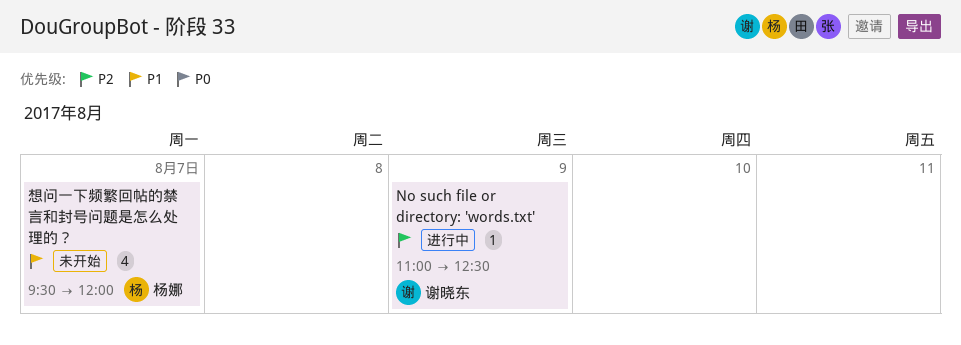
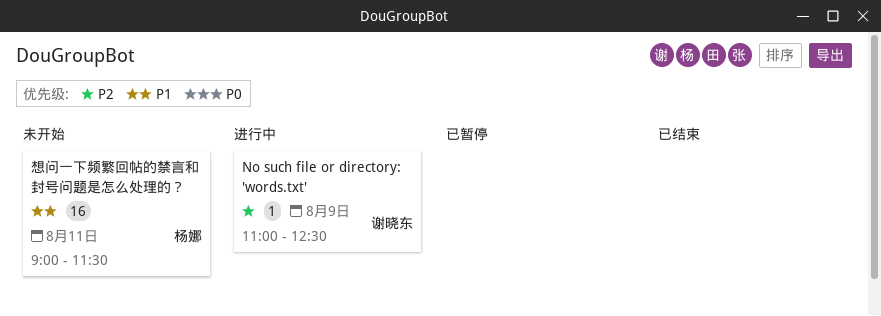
想问一下频繁回帖的禁言和封号问题是怎么处理的？, estimate: 4 -> 16
想问一下频繁回帖的禁言和封号问题是怎么处理的？, day: Aug 7 -> Aug 11
想问一下频繁回帖的禁言和封号问题是怎么处理的？, begins: 09:30 -> 09:00
想问一下频繁回帖的禁言和封号问题是怎么处理的？, ends: 12:00 -> 11:30

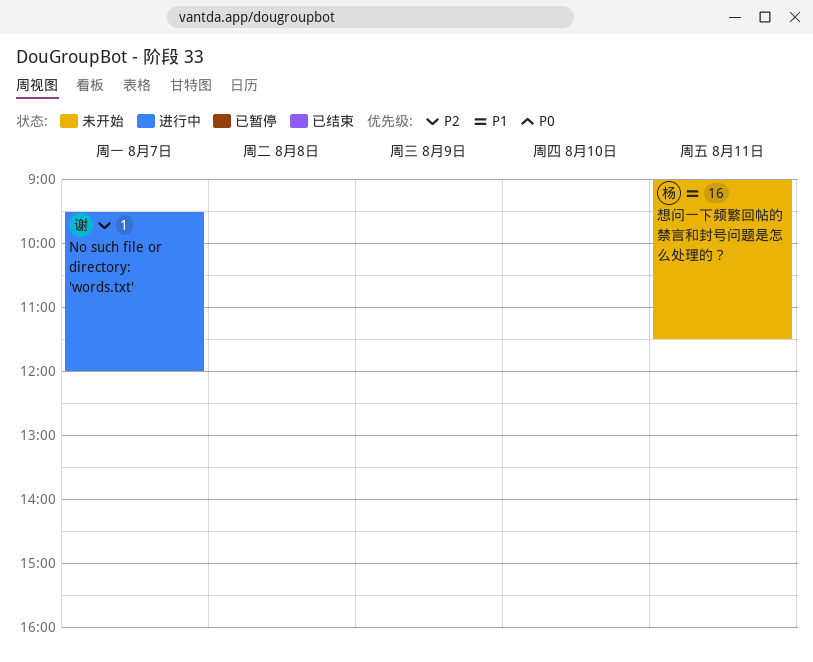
No such file or directory: 'words.txt', day: Aug 9 -> Aug 7
No such file or directory: 'words.txt', begins: 11:00 -> 09:30
No such file or directory: 'words.txt', ends: 12:30 -> 12:00

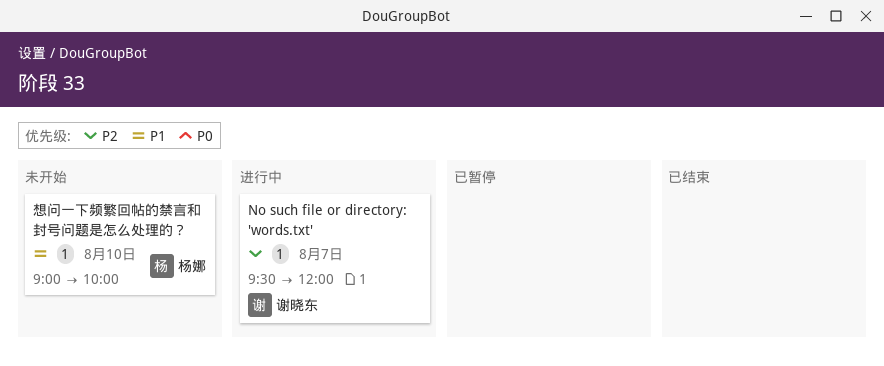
想问一下频繁回帖的禁言和封号问题是怎么处理的？, estimate: 16 -> 1
想问一下频繁回帖的禁言和封号问题是怎么处理的？, day: Aug 11 -> Aug 10
想问一下频繁回帖的禁言和封号问题是怎么处理的？, ends: 11:30 -> 10:00

